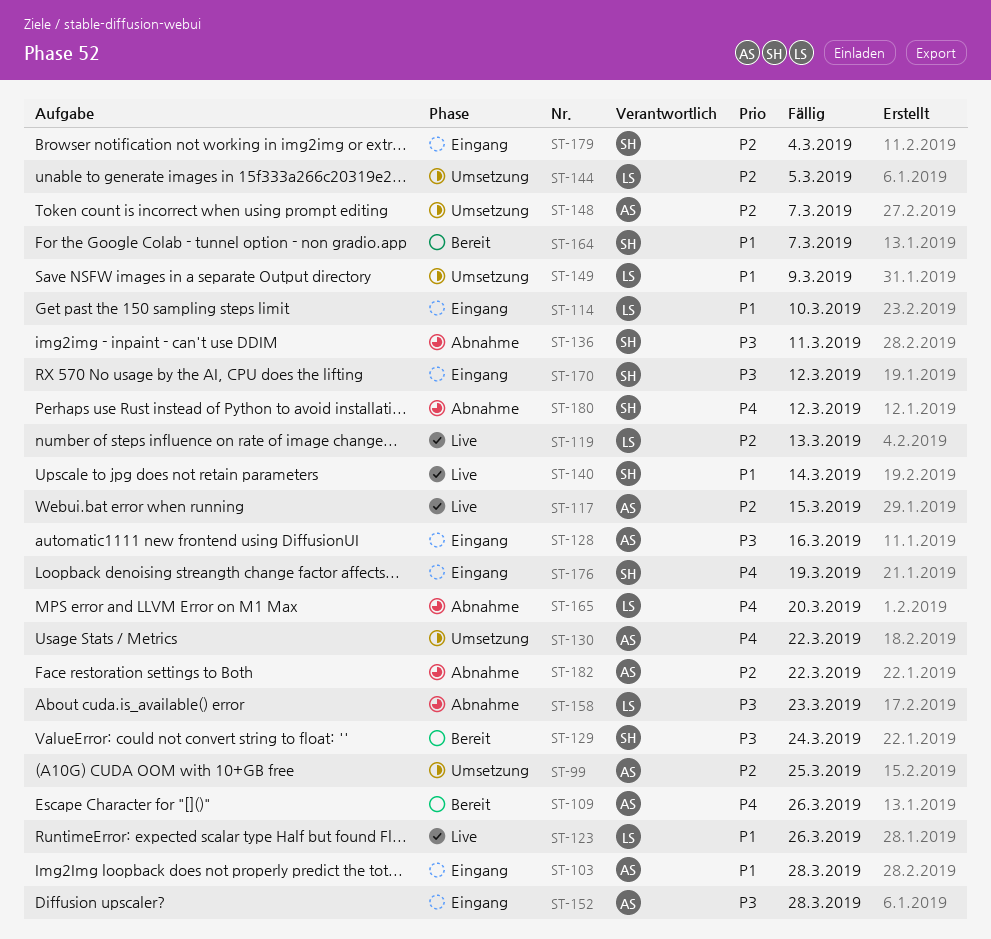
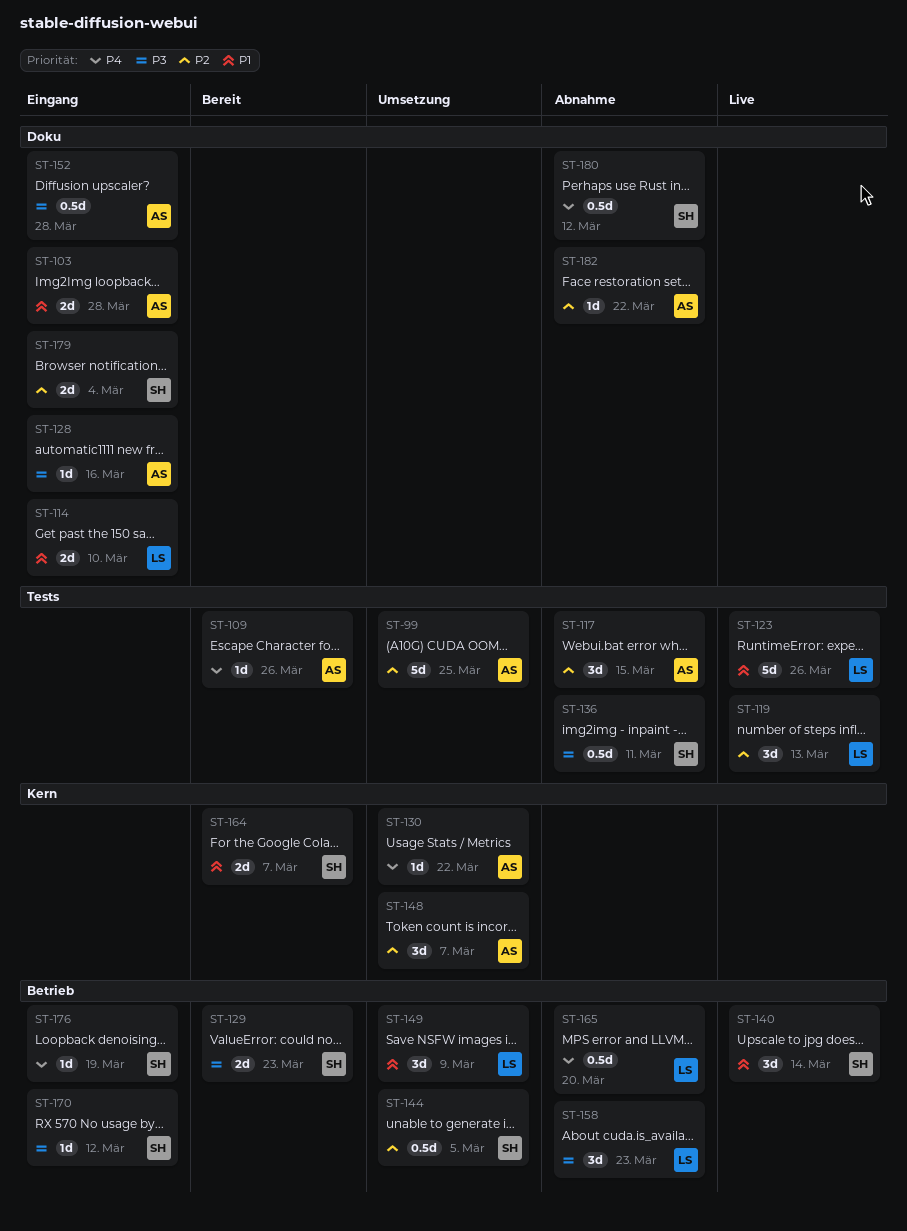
ST-117, status: Live -> Abnahme
ST-129, due: Mar 24 -> Mar 23
ST-144, owner: LS -> SH

